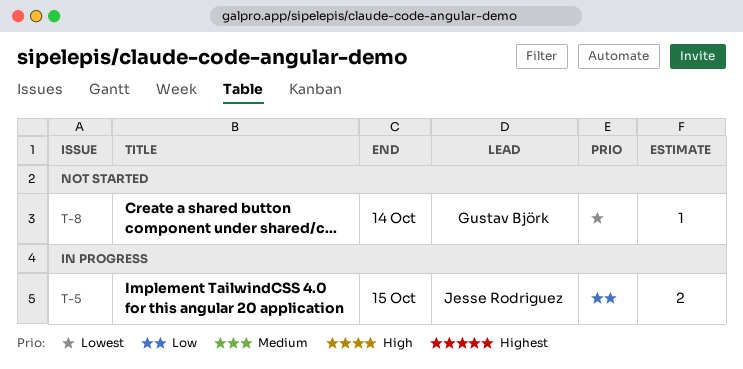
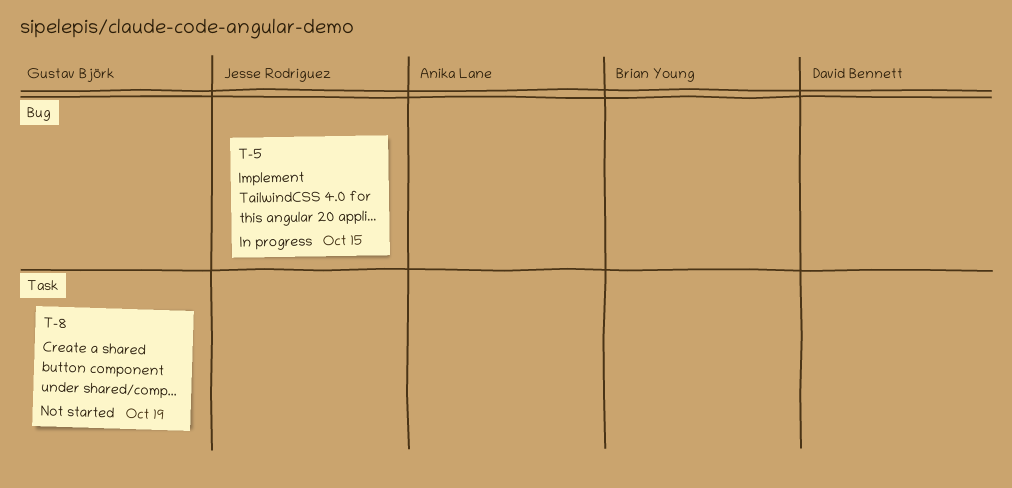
T-8, due: Oct 14 -> Oct 19

